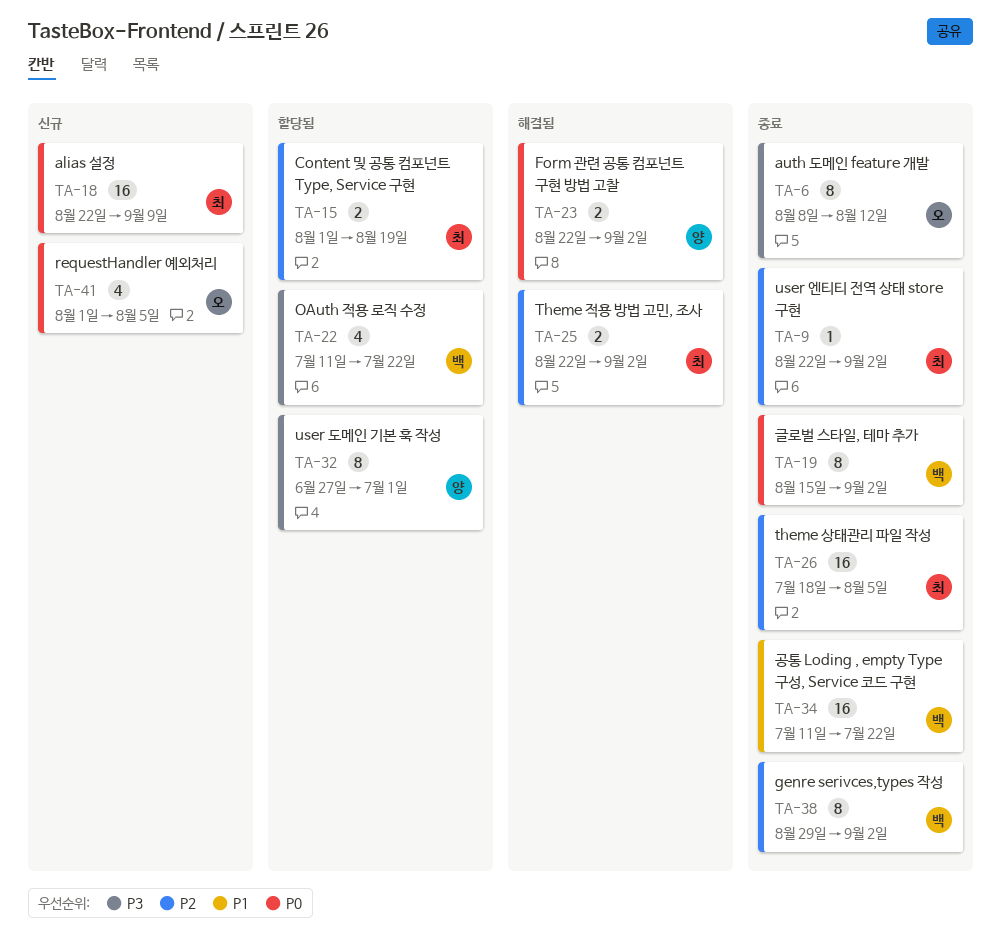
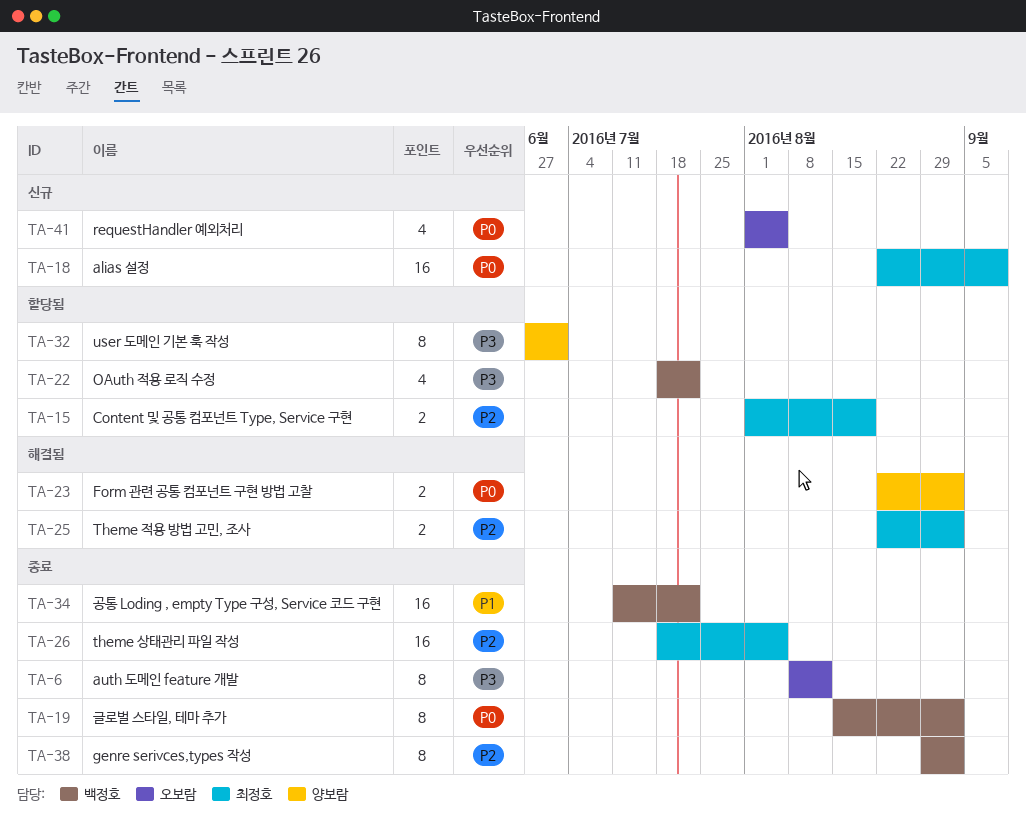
TA-9: present -> none
TA-22, start: Jul 11 -> Jul 18

